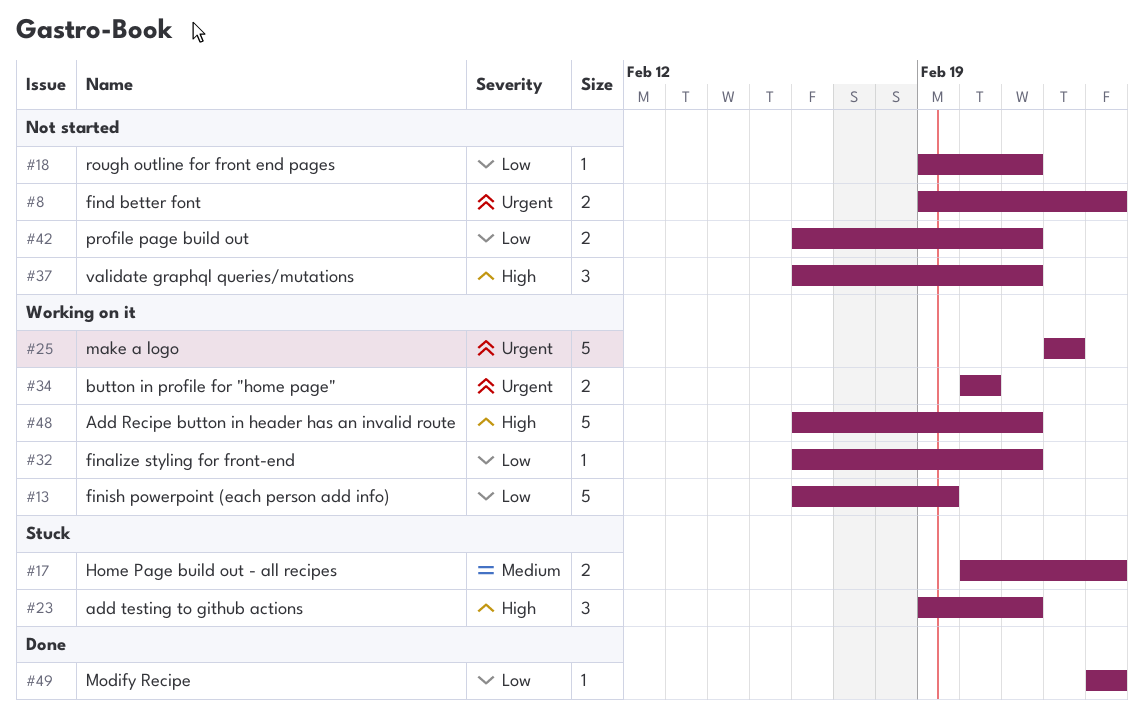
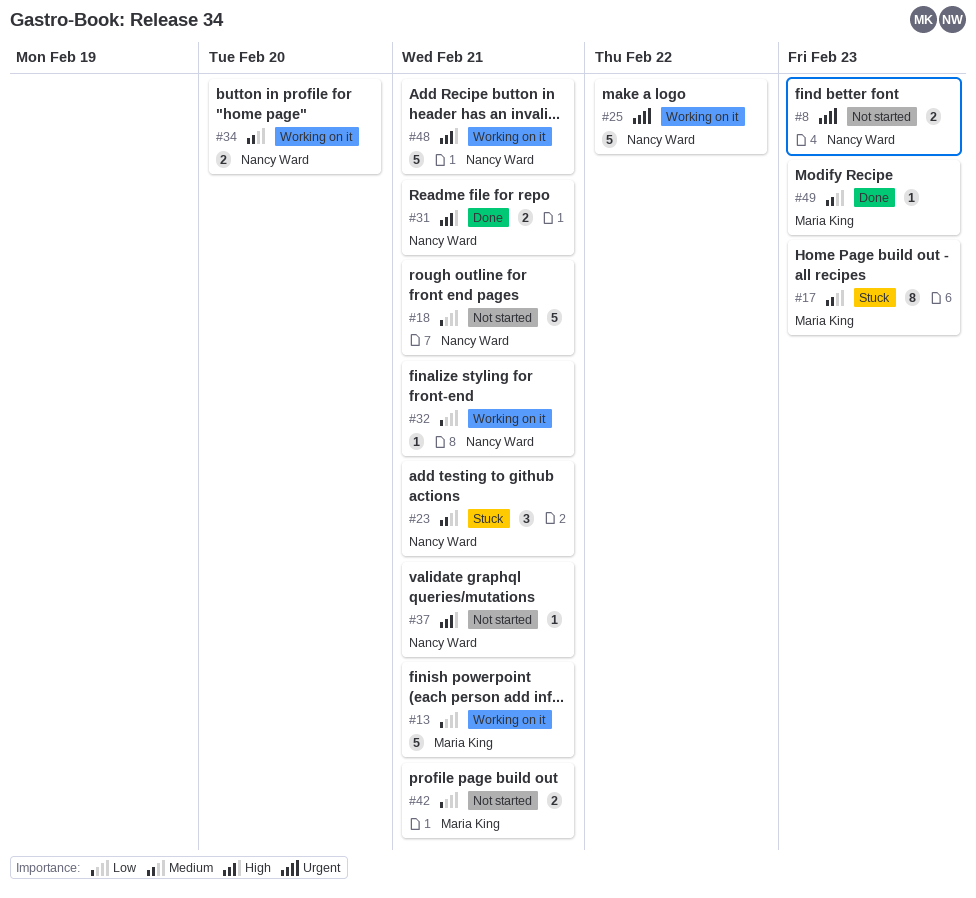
#13, due: Feb 19 -> Feb 21
#17, estimate: 2 -> 8
#18, estimate: 1 -> 5
#23, priority: High -> Medium
#31: none -> present
#34, priority: Urgent -> Medium
#37, estimate: 3 -> 1
#49, priority: Low -> Medium

